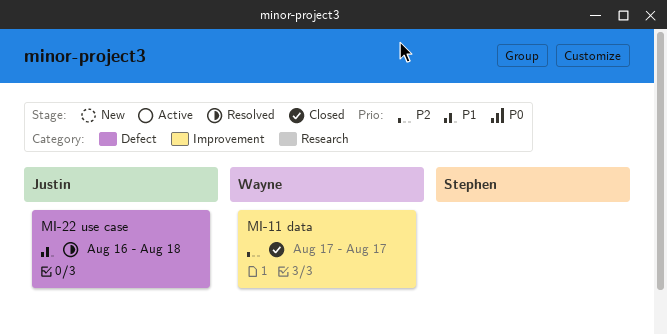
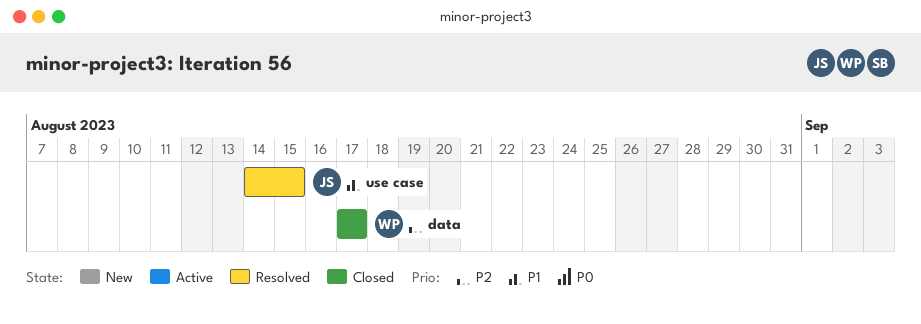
use case, start: Aug 16 -> Aug 14
use case, due: Aug 18 -> Aug 15

